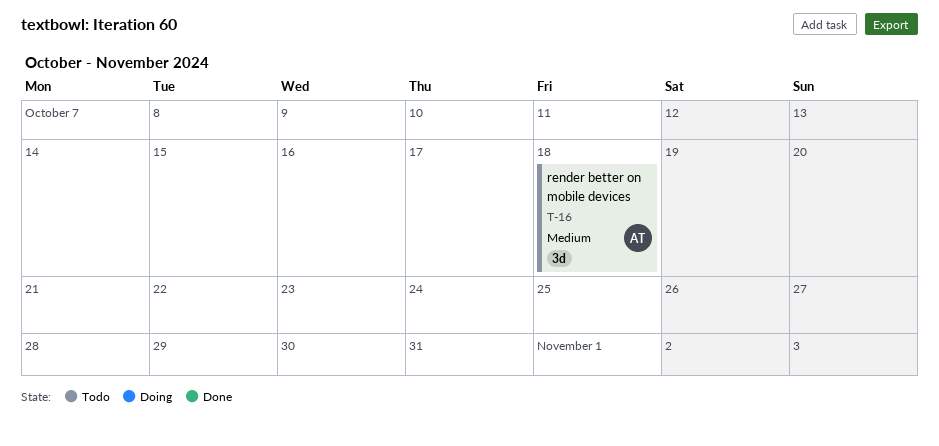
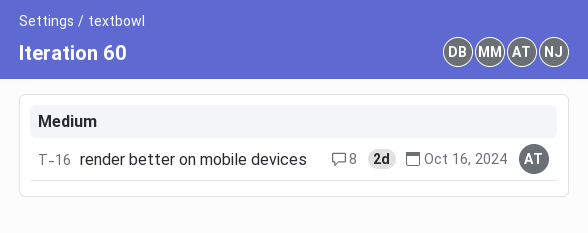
T-16, estimate: 3d -> 2d
T-16, due: Oct 18 -> Oct 16

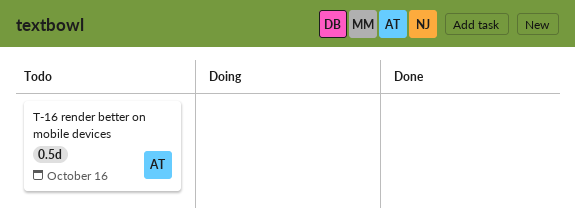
T-16, estimate: 2d -> 0.5d

